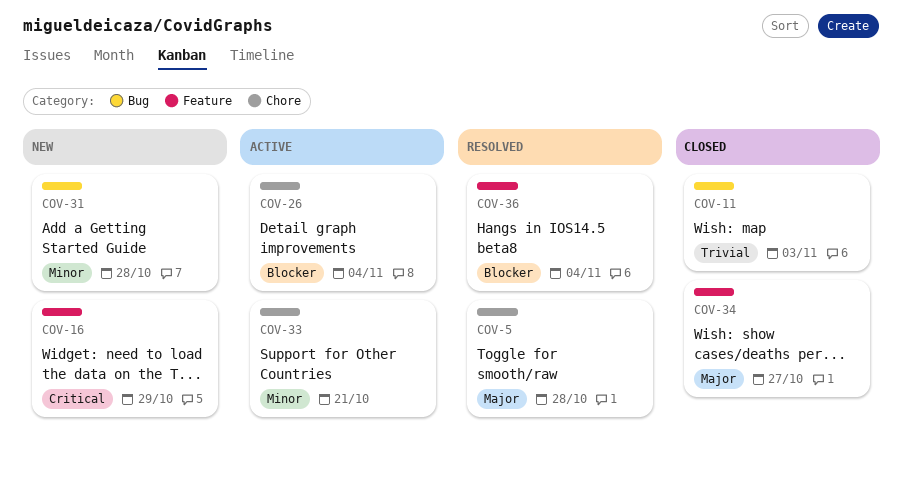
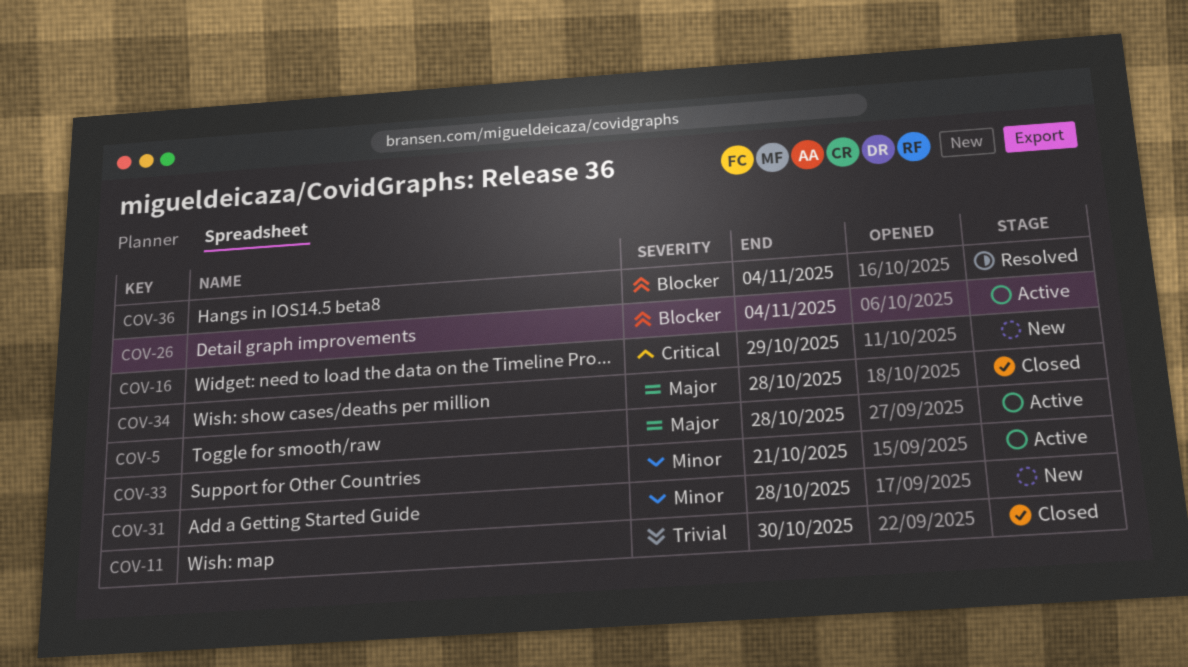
COV-5, status: Resolved -> Active
COV-11, due: Nov 3 -> Oct 30
COV-34, due: Oct 27 -> Oct 28

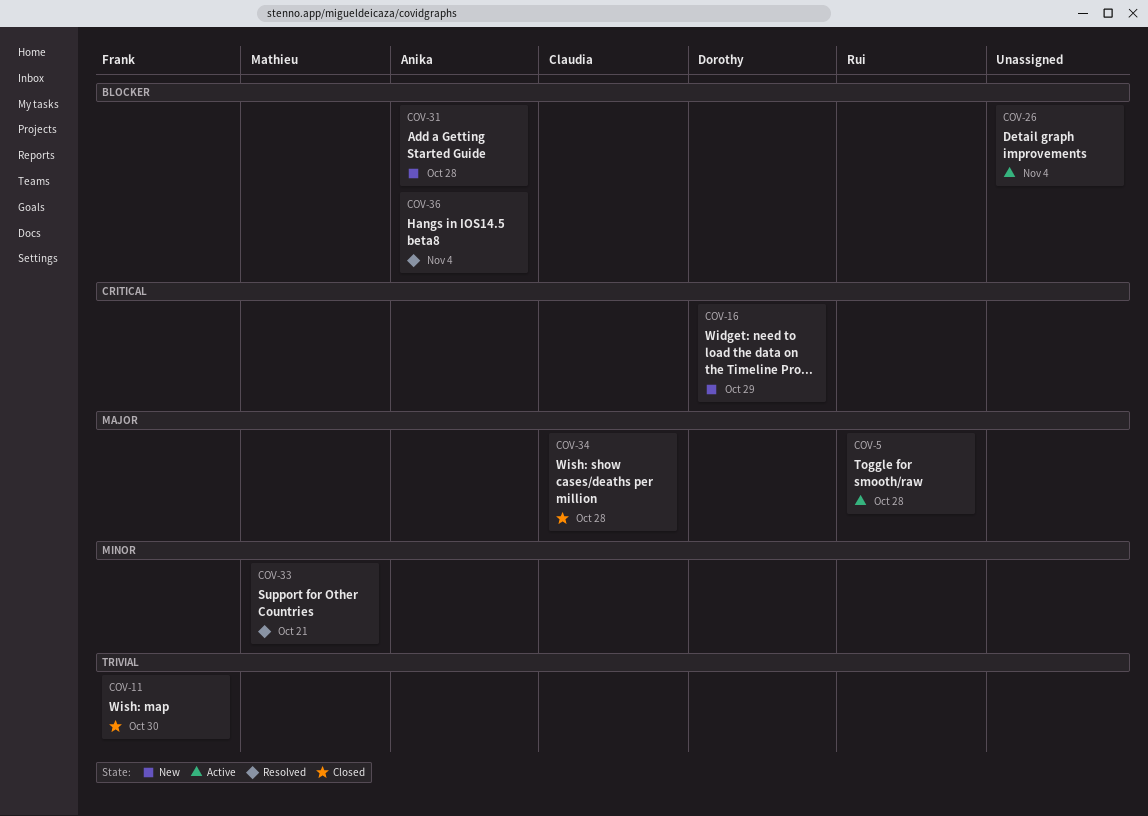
COV-31, priority: Minor -> Blocker
COV-33, status: Active -> Resolved

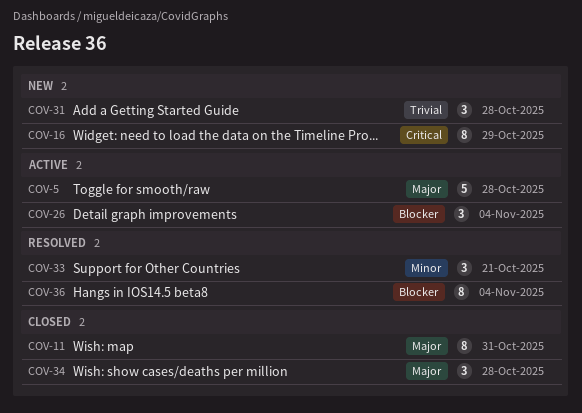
COV-11, priority: Trivial -> Major
COV-11, due: Oct 30 -> Oct 31
COV-31, priority: Blocker -> Trivial

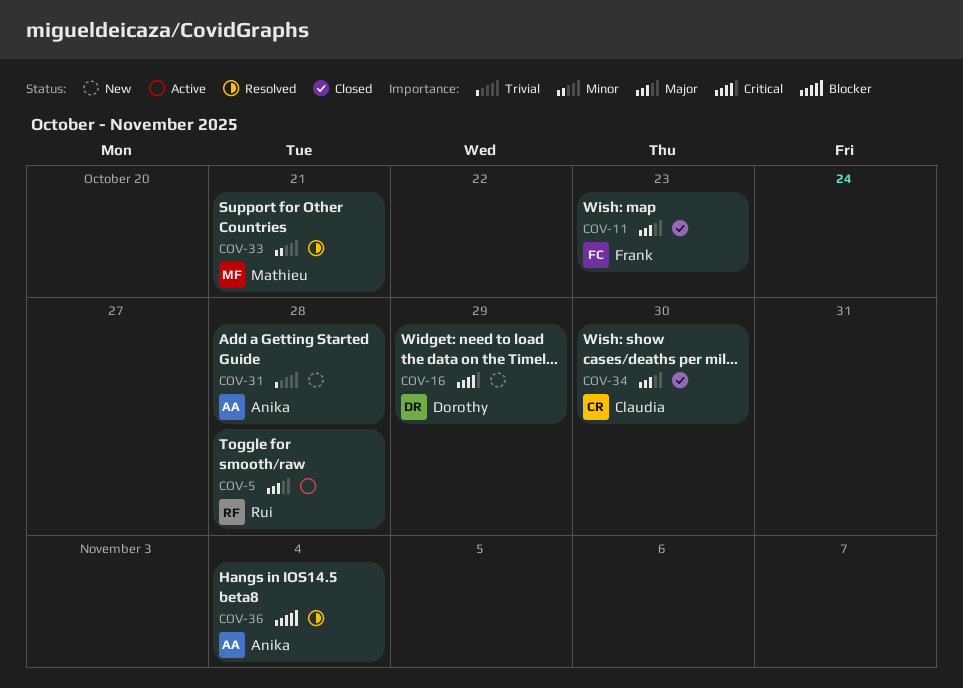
COV-11, due: Oct 31 -> Oct 23
COV-26: present -> none
COV-34, due: Oct 28 -> Oct 30

